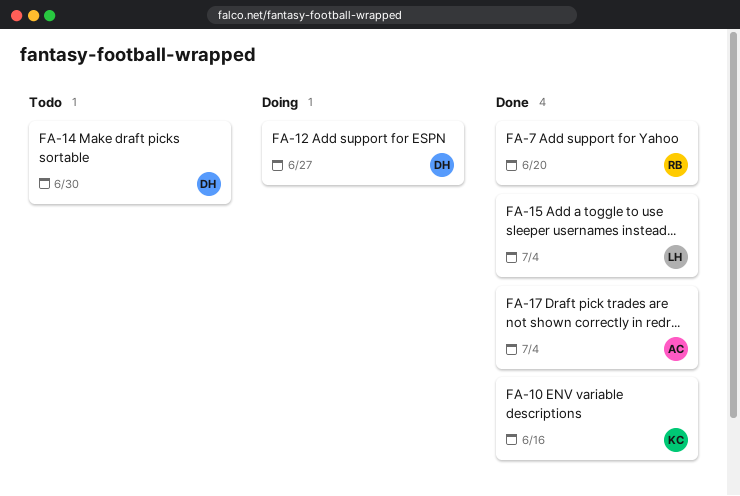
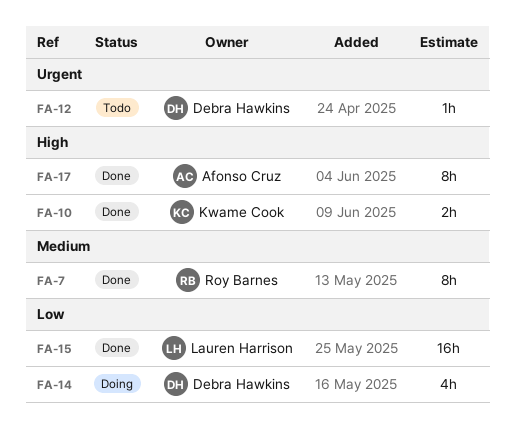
FA-12, status: Doing -> Todo
FA-14, status: Todo -> Doing

